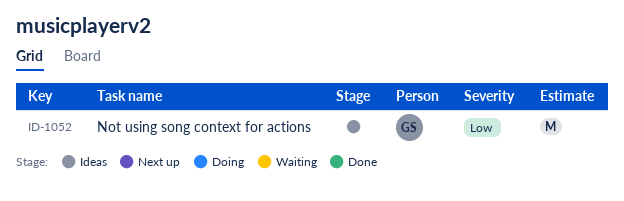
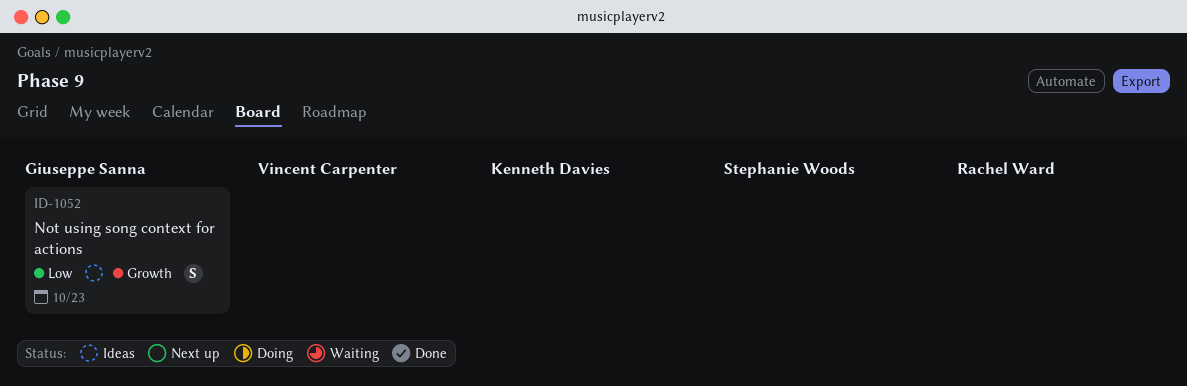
ID-1052, estimate: M -> S

